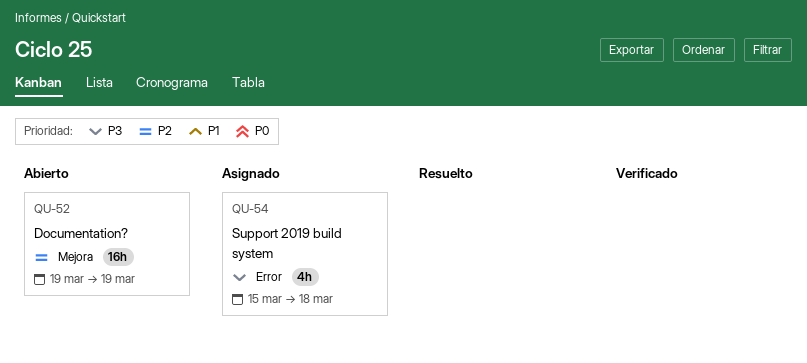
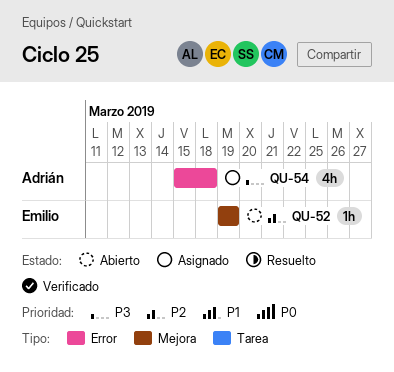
QU-52, estimate: 16h -> 1h

